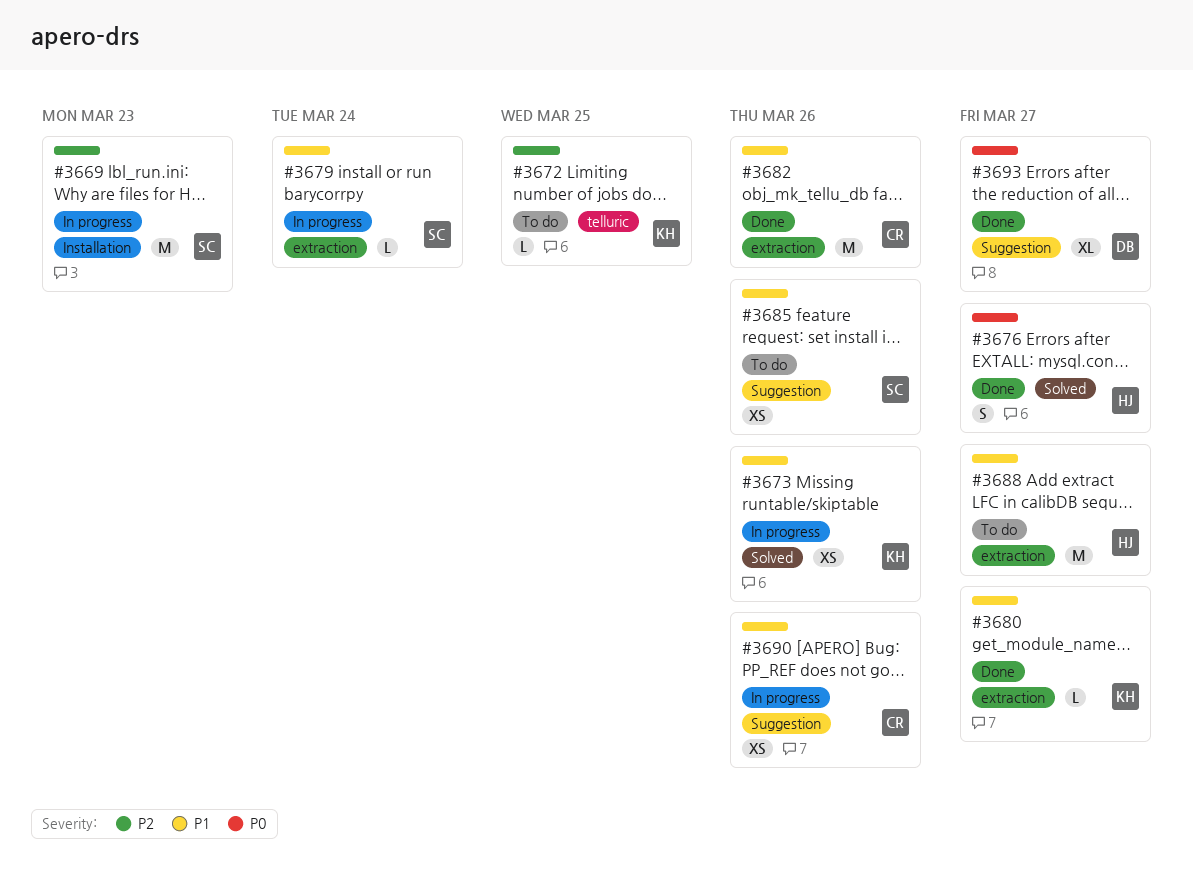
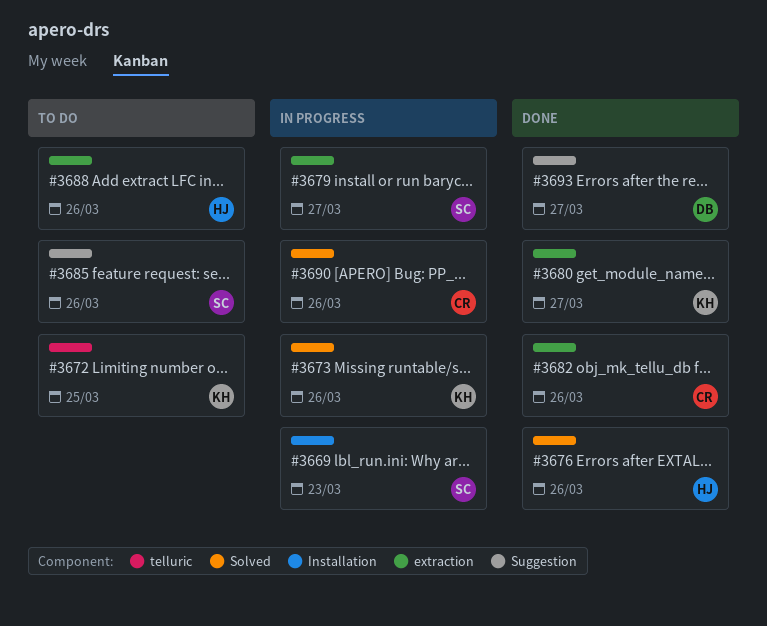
#3676, due: Mar 27 -> Mar 26
#3679, due: Mar 24 -> Mar 27
#3688, due: Mar 27 -> Mar 26
#3690, label: Suggestion -> Solved

